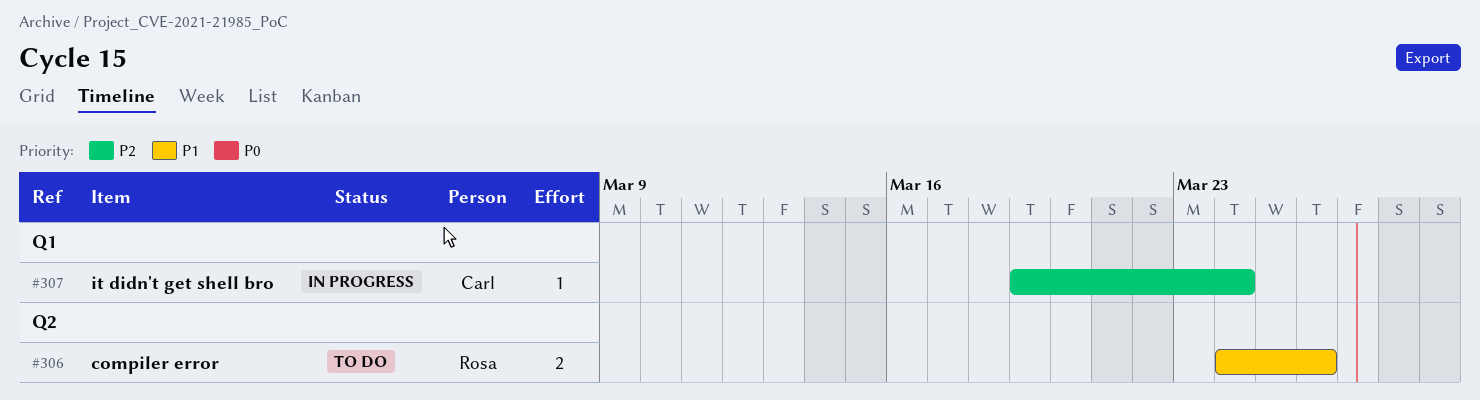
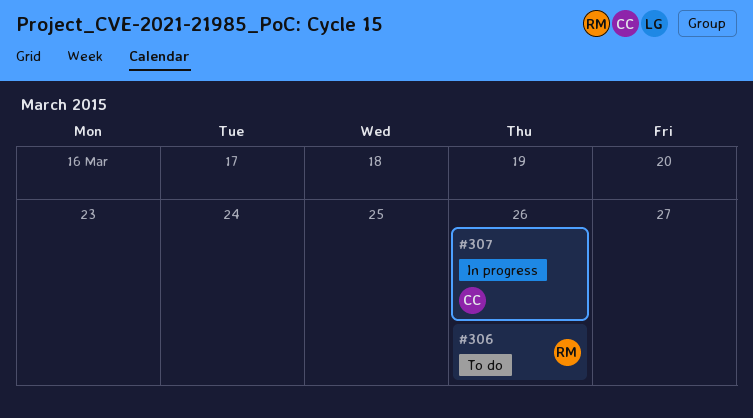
#307, due: Mar 24 -> Mar 26

